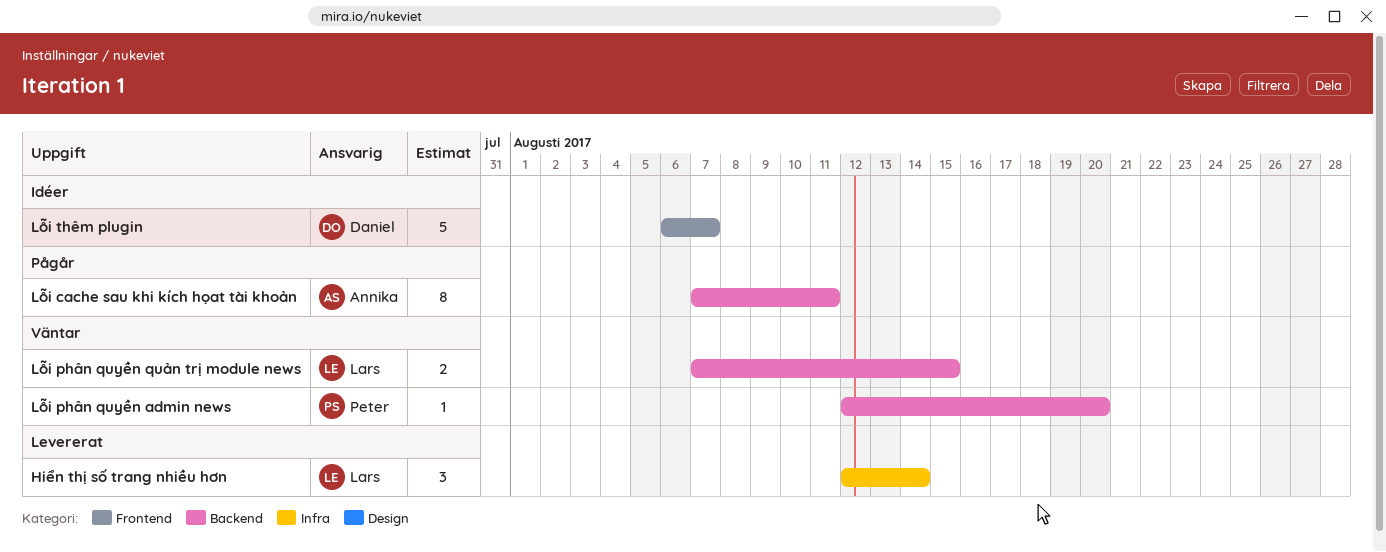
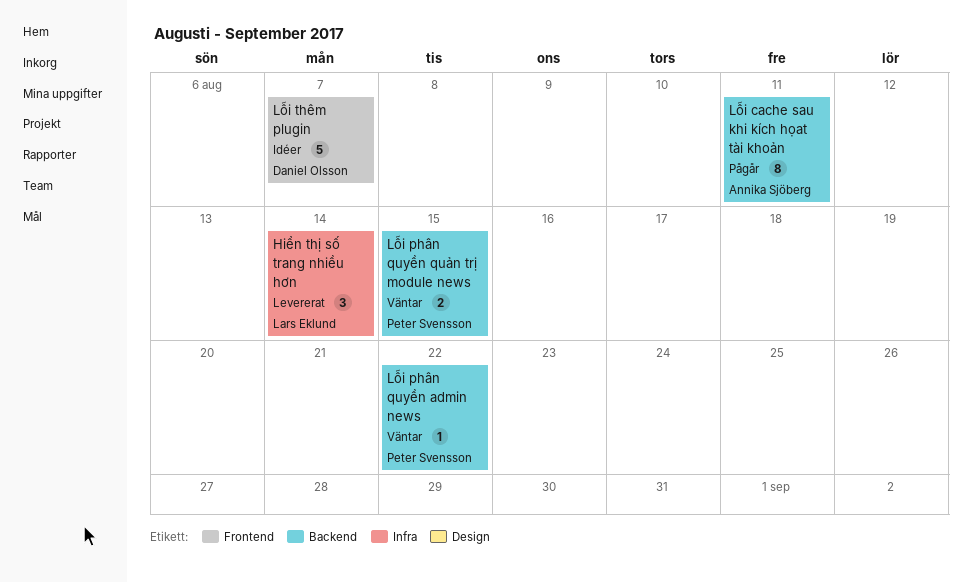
Lỗi phân quyền admin news, due: Aug 20 -> Aug 22
Lỗi phân quyền quản trị module news, owner: Lars Eklund -> Peter Svensson

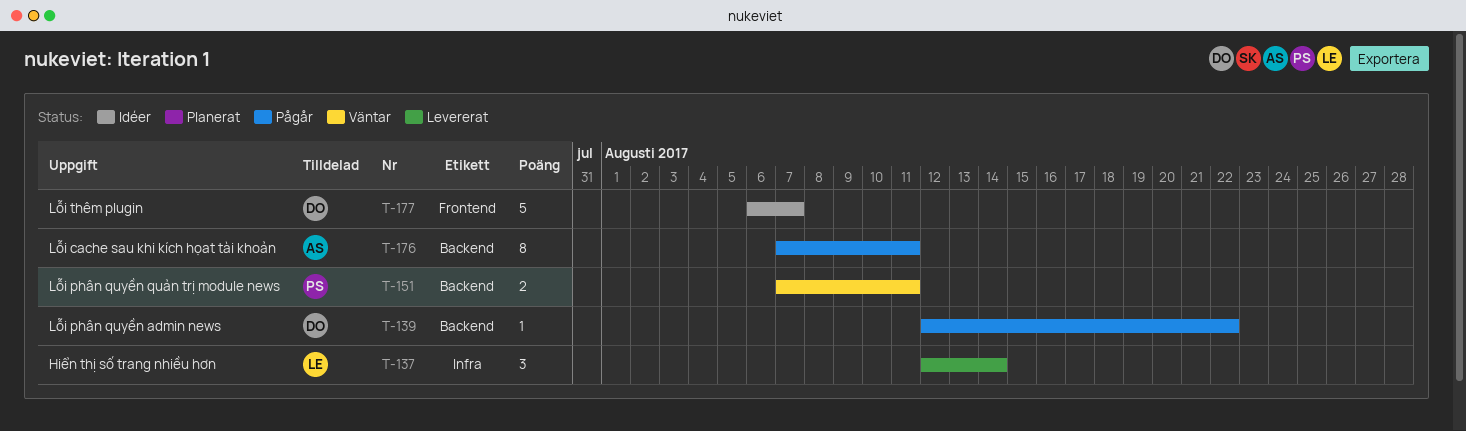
Lỗi phân quyền admin news, status: Väntar -> Pågår
Lỗi phân quyền admin news, owner: Peter Svensson -> Daniel Olsson
Lỗi phân quyền quản trị module news, due: Aug 15 -> Aug 11

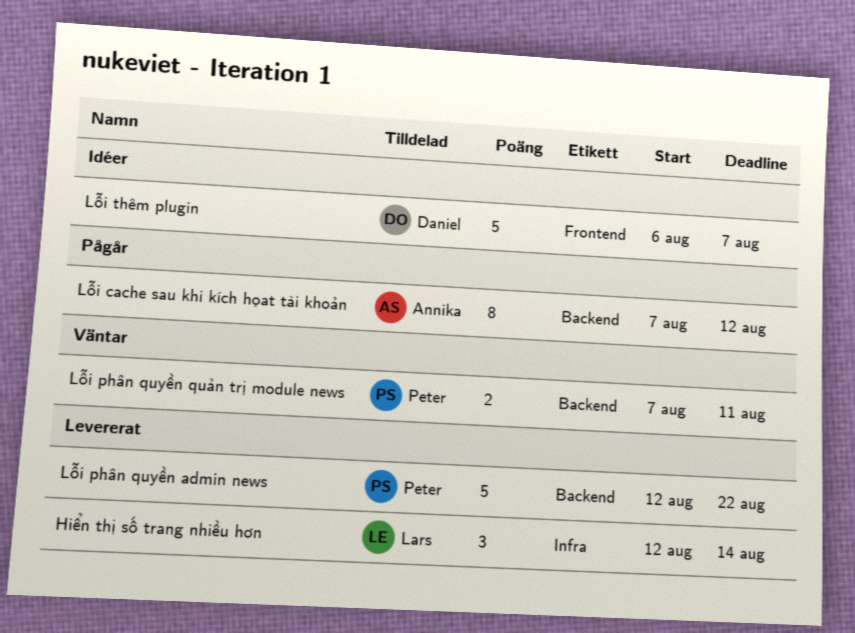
Lỗi cache sau khi kích họat tài khoản, due: Aug 11 -> Aug 12
Lỗi phân quyền admin news, status: Pågår -> Levererat
Lỗi phân quyền admin news, owner: Daniel -> Peter
Lỗi phân quyền admin news, estimate: 1 -> 5

